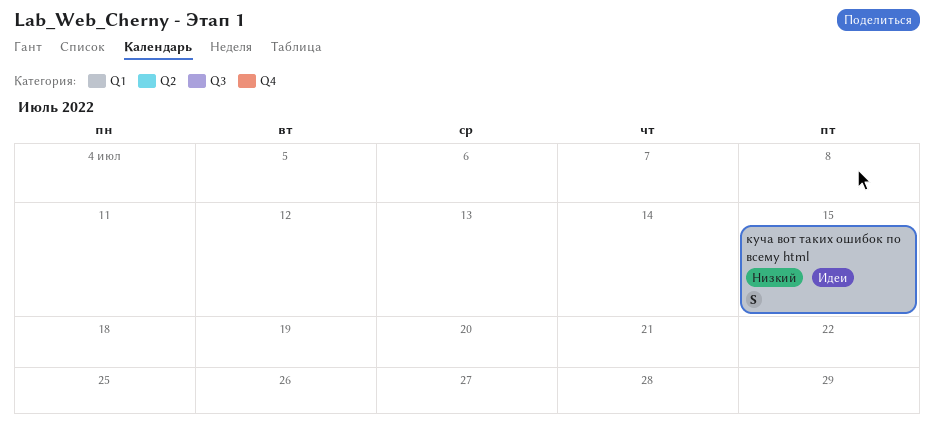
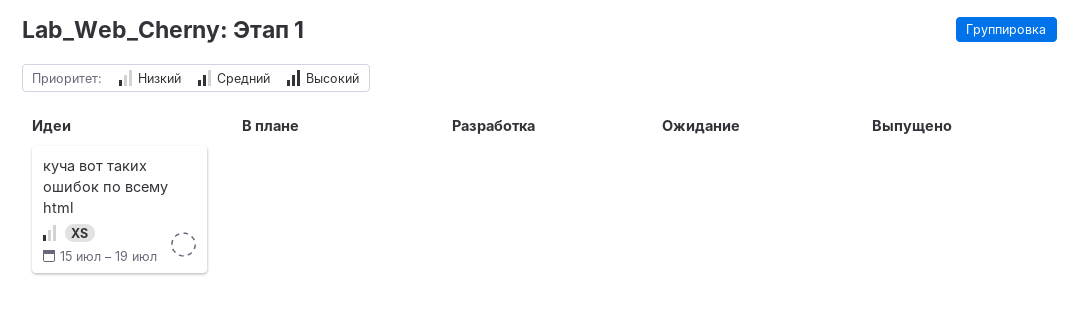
куча вот таких ошибок по всему html, estimate: S -> XS
куча вот таких ошибок по всему html, due: Jul 15 -> Jul 19

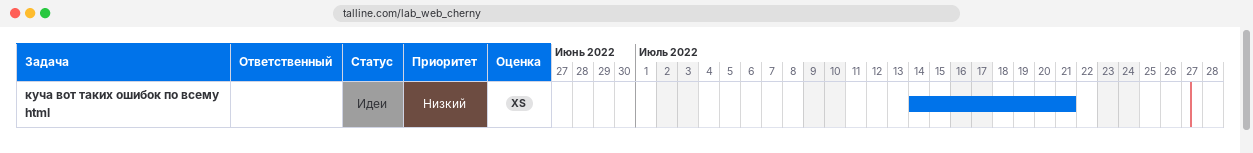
куча вот таких ошибок по всему html, start: Jul 15 -> Jul 14
куча вот таких ошибок по всему html, due: Jul 19 -> Jul 21

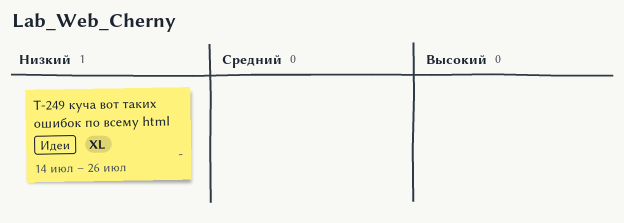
куча вот таких ошибок по всему html, estimate: XS -> XL
куча вот таких ошибок по всему html, due: Jul 21 -> Jul 26

